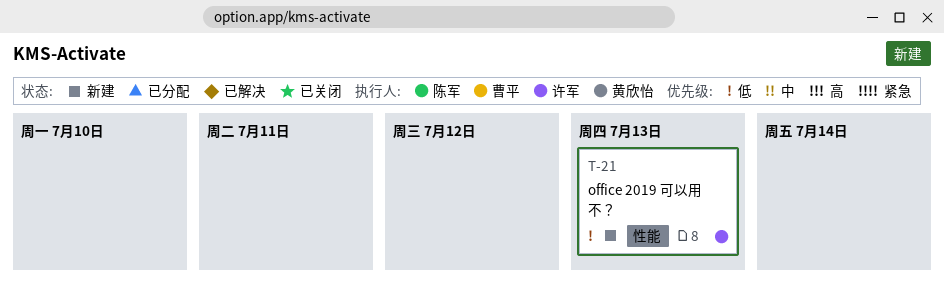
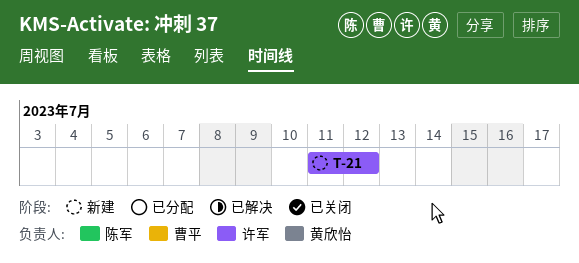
T-21, due: Jul 13 -> Jul 12

